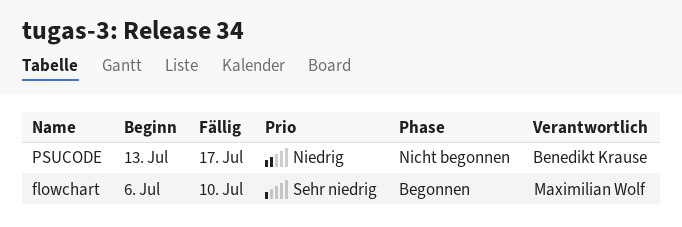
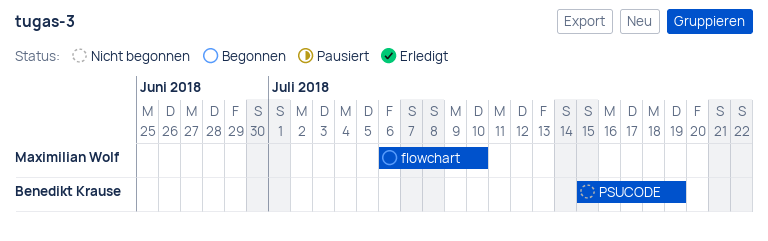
PSUCODE, start: Jul 13 -> Jul 15
PSUCODE, due: Jul 17 -> Jul 19

